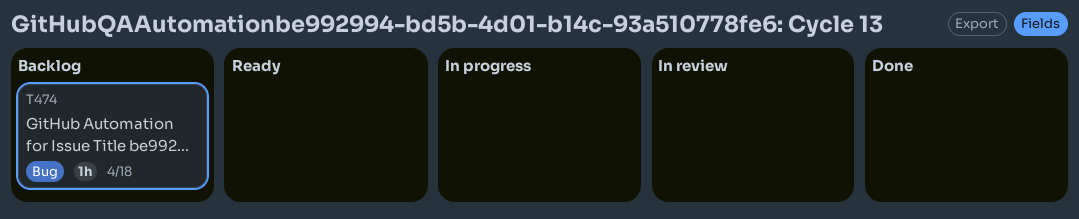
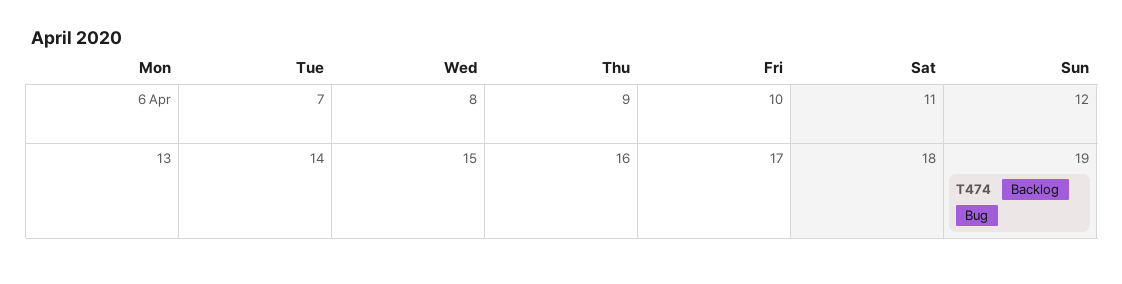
T474, due: Apr 18 -> Apr 19

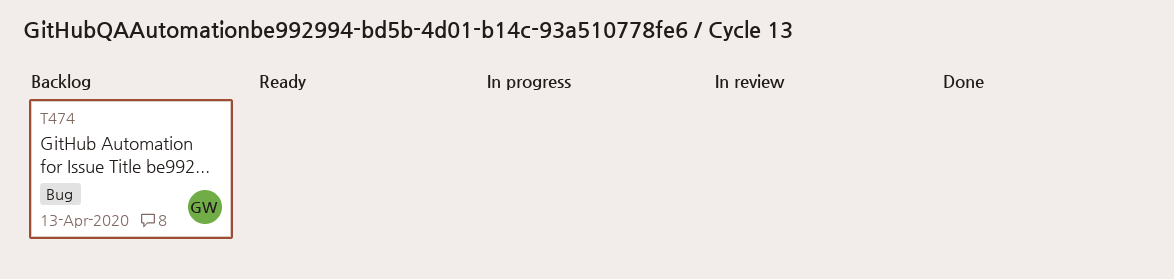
T474, due: Apr 19 -> Apr 13

